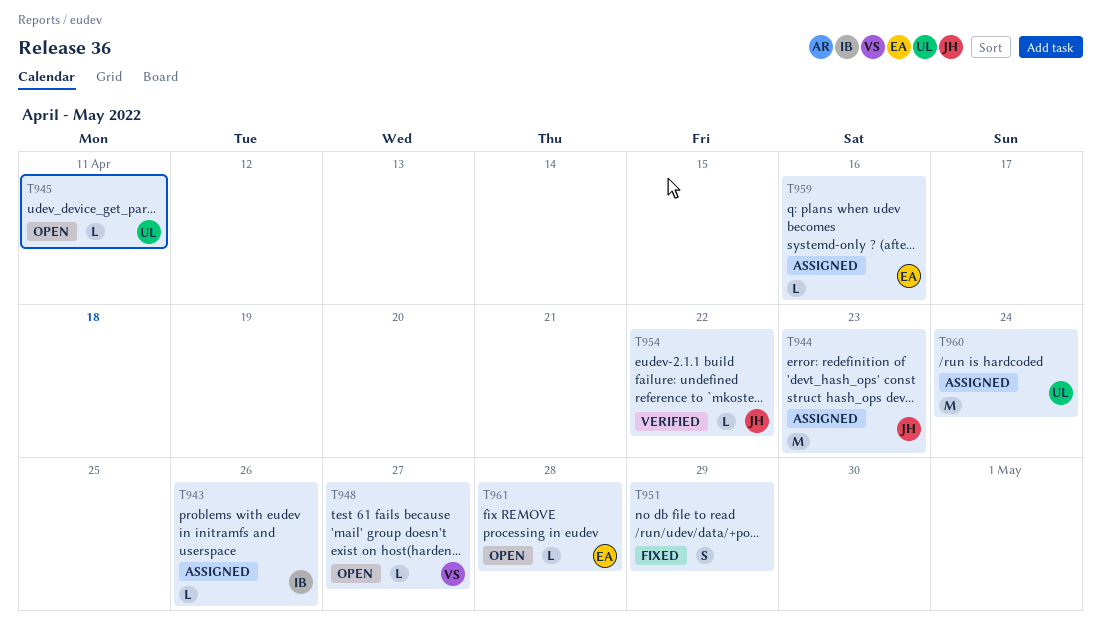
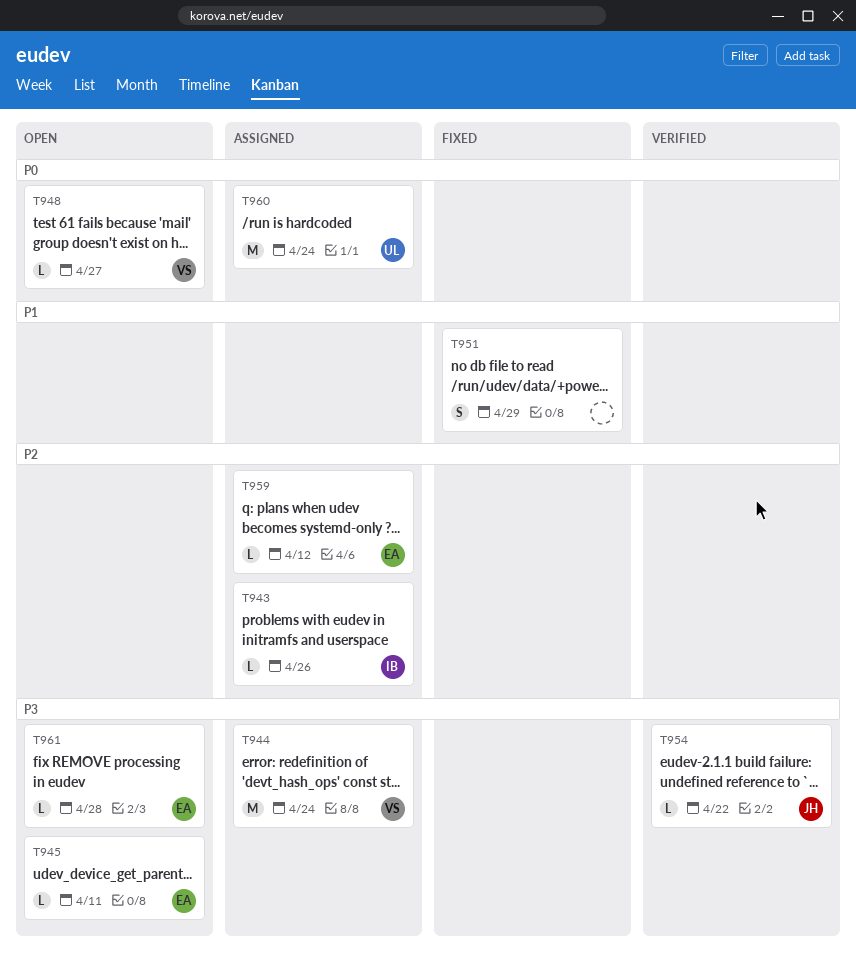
T944, owner: JH -> VS
T944, due: Apr 23 -> Apr 24
T945, owner: UL -> EA
T959, due: Apr 16 -> Apr 12

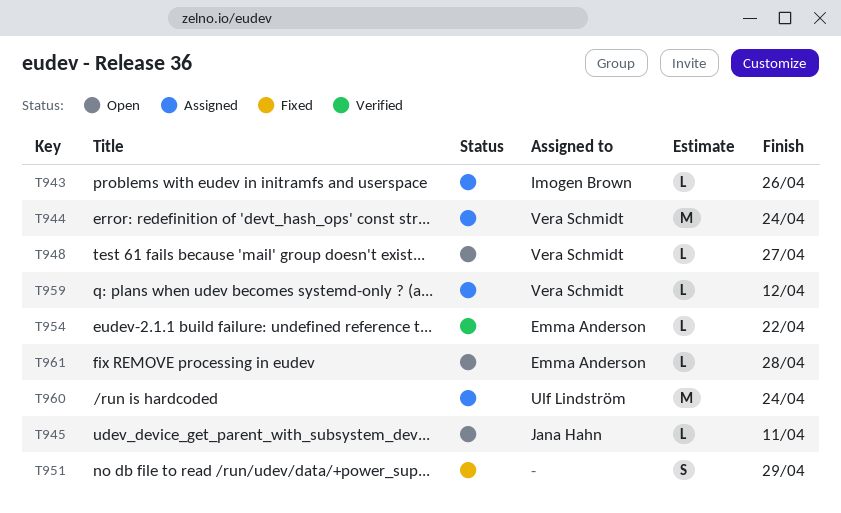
T945, owner: Emma Anderson -> Jana Hahn
T954, owner: Jana Hahn -> Emma Anderson
T959, owner: Emma Anderson -> Vera Schmidt

